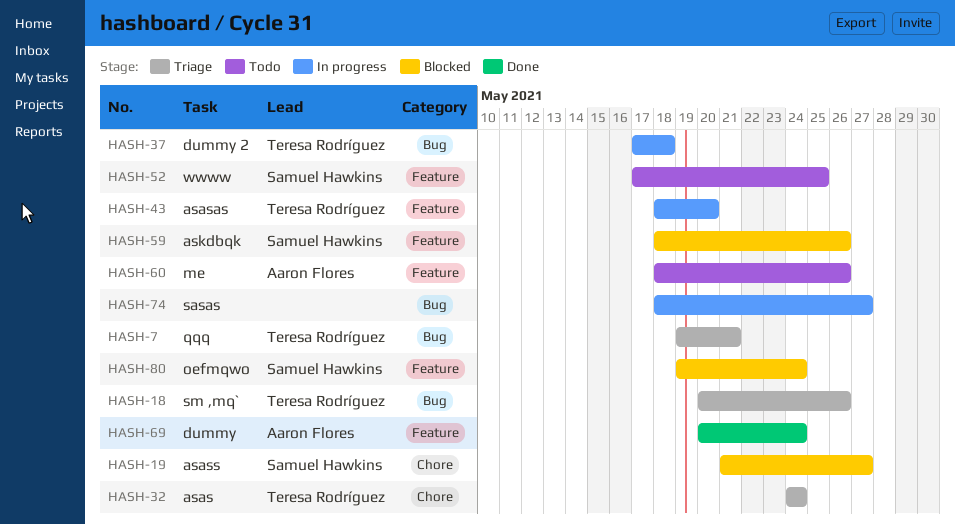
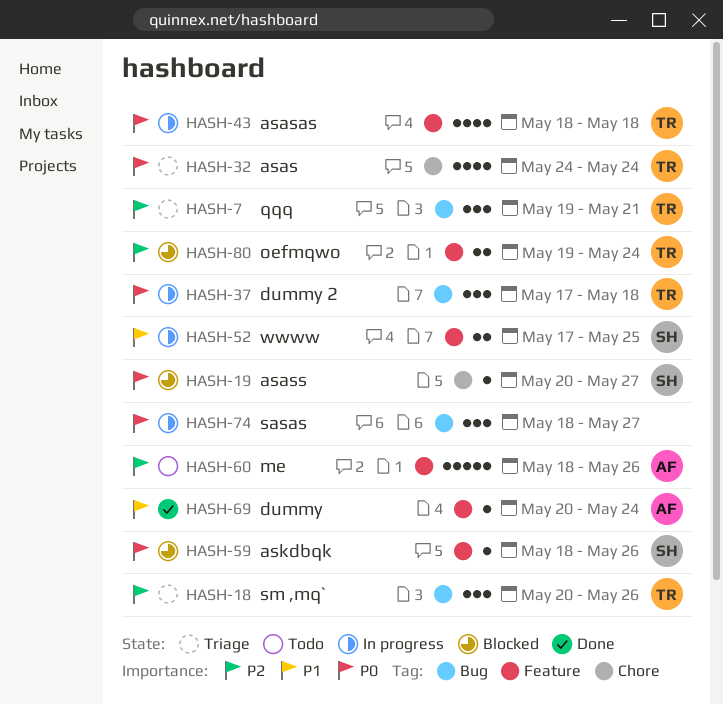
HASH-19, start: May 21 -> May 20
HASH-43, due: May 20 -> May 18
HASH-52, status: Todo -> In progress
HASH-80, owner: Samuel Hawkins -> Teresa Rodríguez

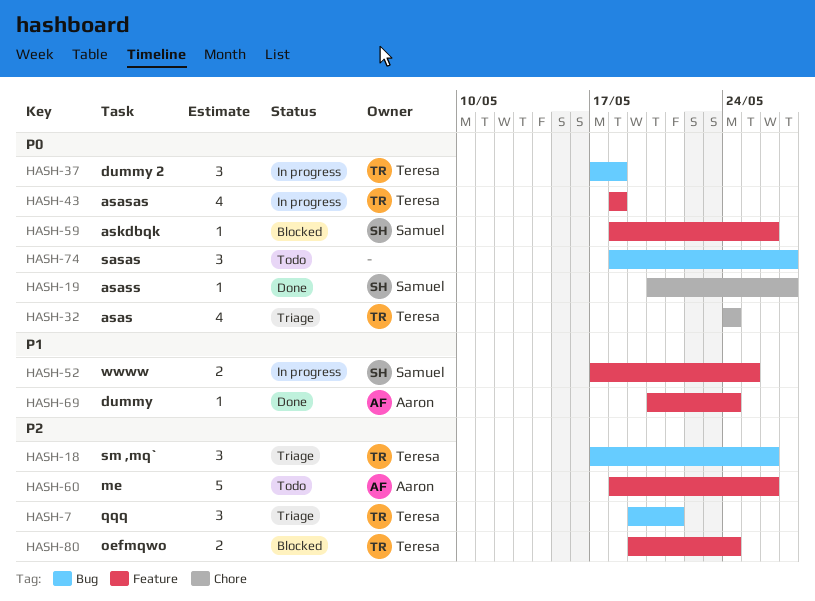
HASH-18, start: May 20 -> May 17
HASH-19, status: Blocked -> Done
HASH-74, status: In progress -> Todo

